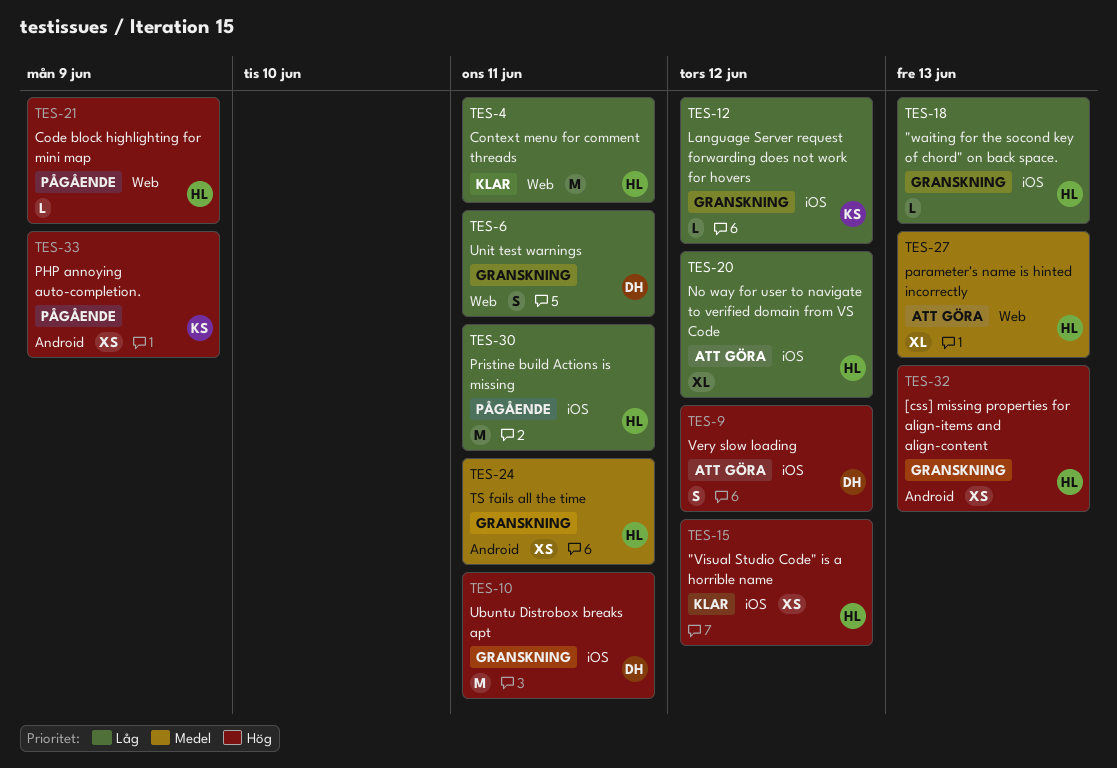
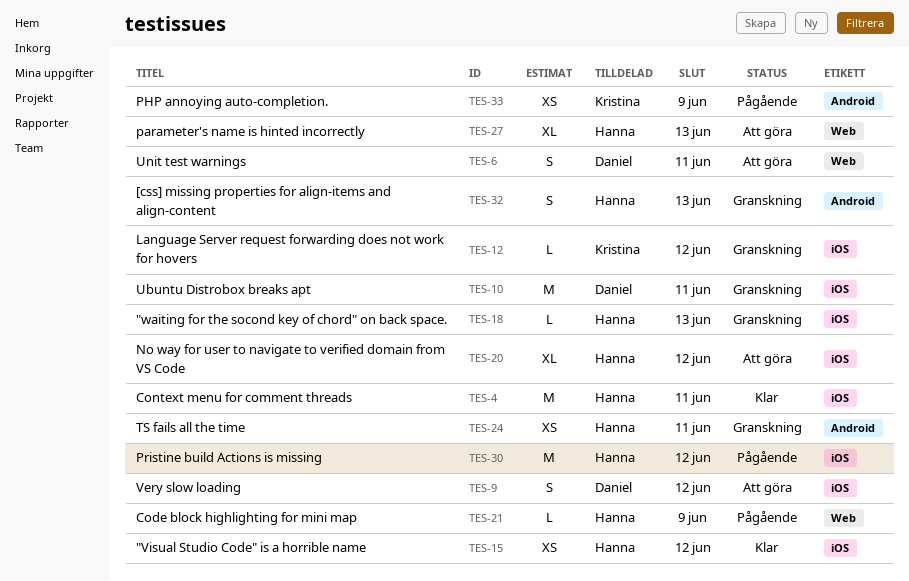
TES-4, label: Web -> iOS
TES-6, status: Granskning -> Att göra
TES-30, due: Jun 11 -> Jun 12
TES-32, estimate: XS -> S

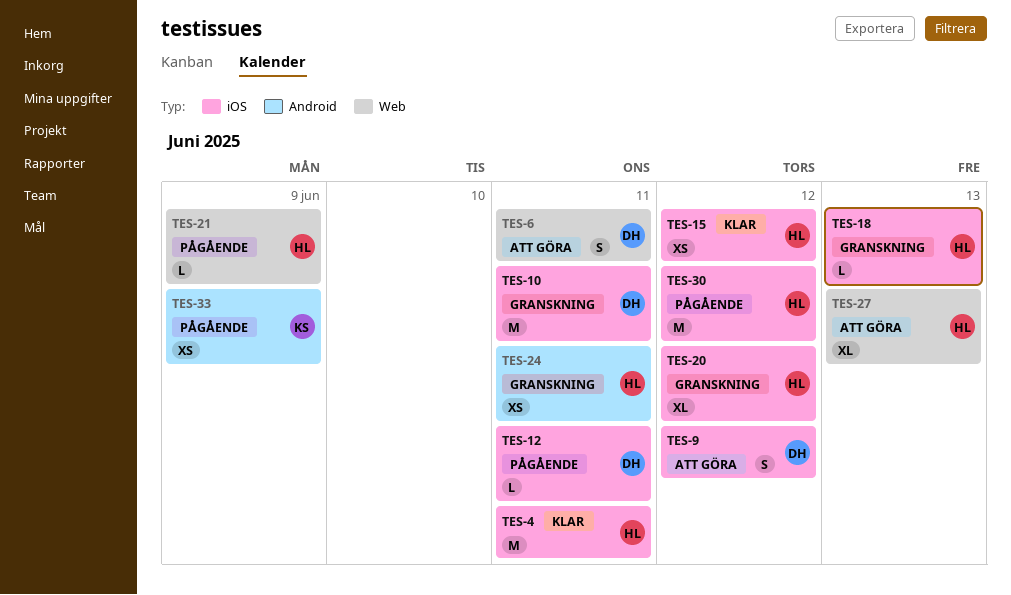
TES-12, status: Granskning -> Pågående
TES-12, owner: Kristina -> Daniel
TES-12, due: Jun 12 -> Jun 11
TES-20, status: Att göra -> Granskning
TES-32: present -> none

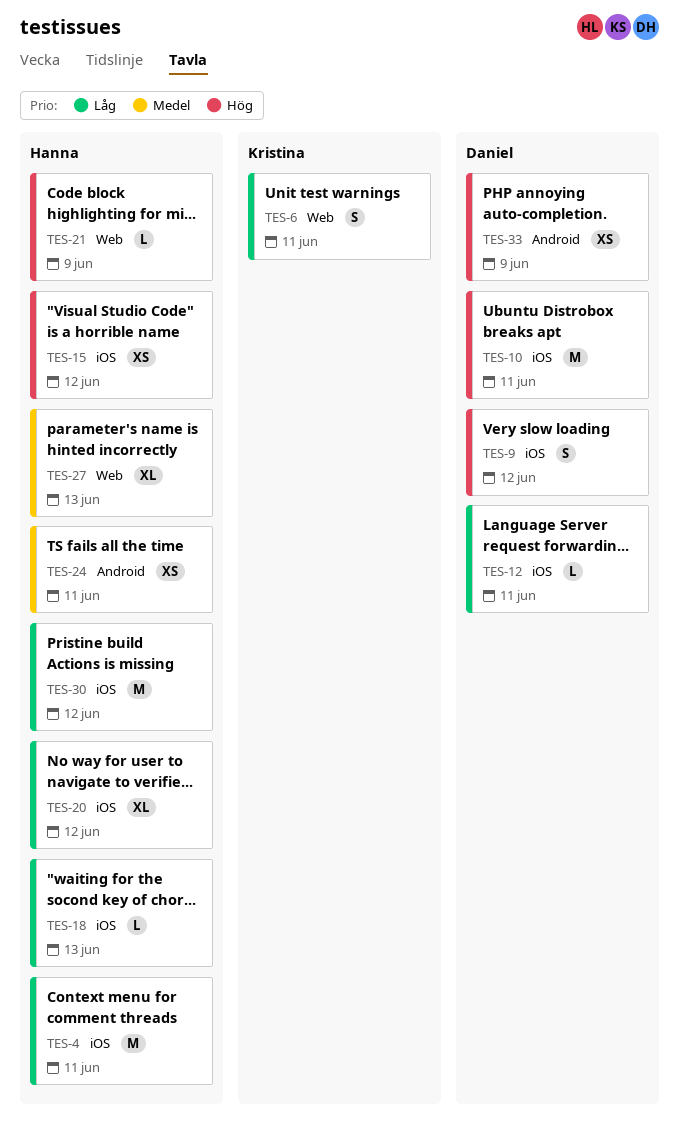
TES-6, owner: Daniel -> Kristina
TES-33, owner: Kristina -> Daniel

